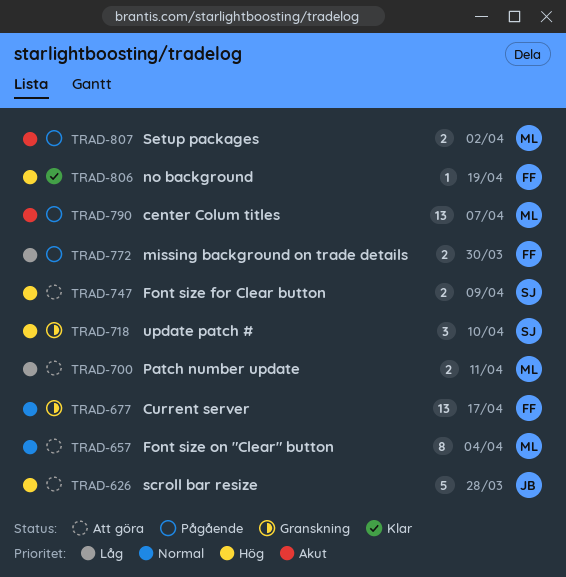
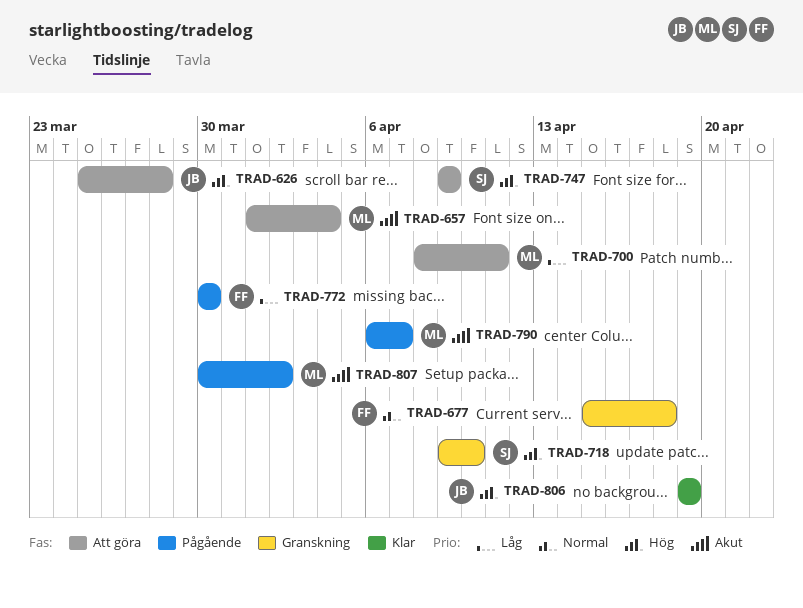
TRAD-657, priority: Normal -> Akut
TRAD-677, due: Apr 17 -> Apr 18
TRAD-806, owner: FF -> JB

